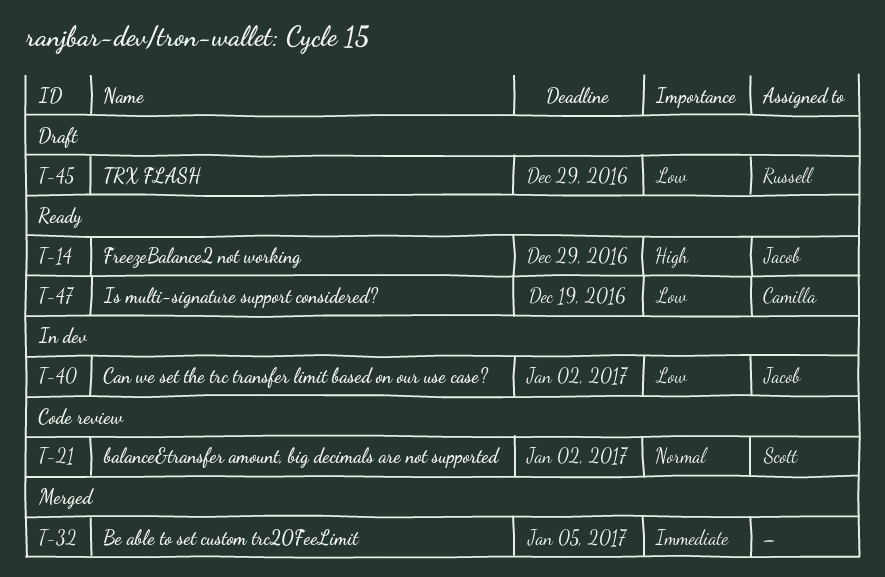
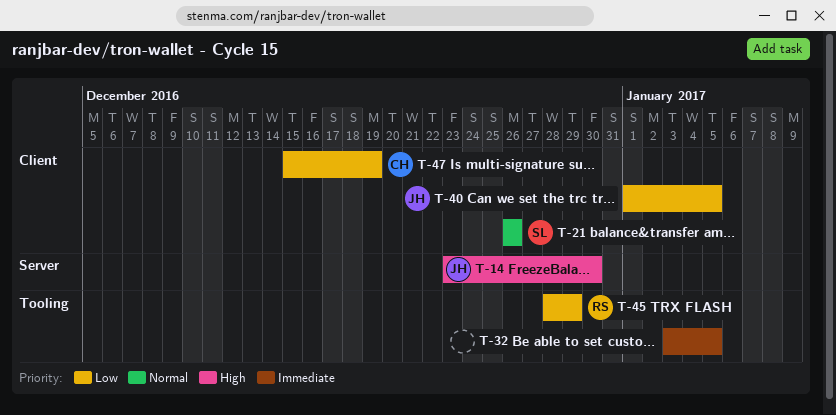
T-14, due: Dec 29 -> Dec 30
T-21, due: Jan 2 -> Dec 26
T-40, due: Jan 2 -> Jan 5

